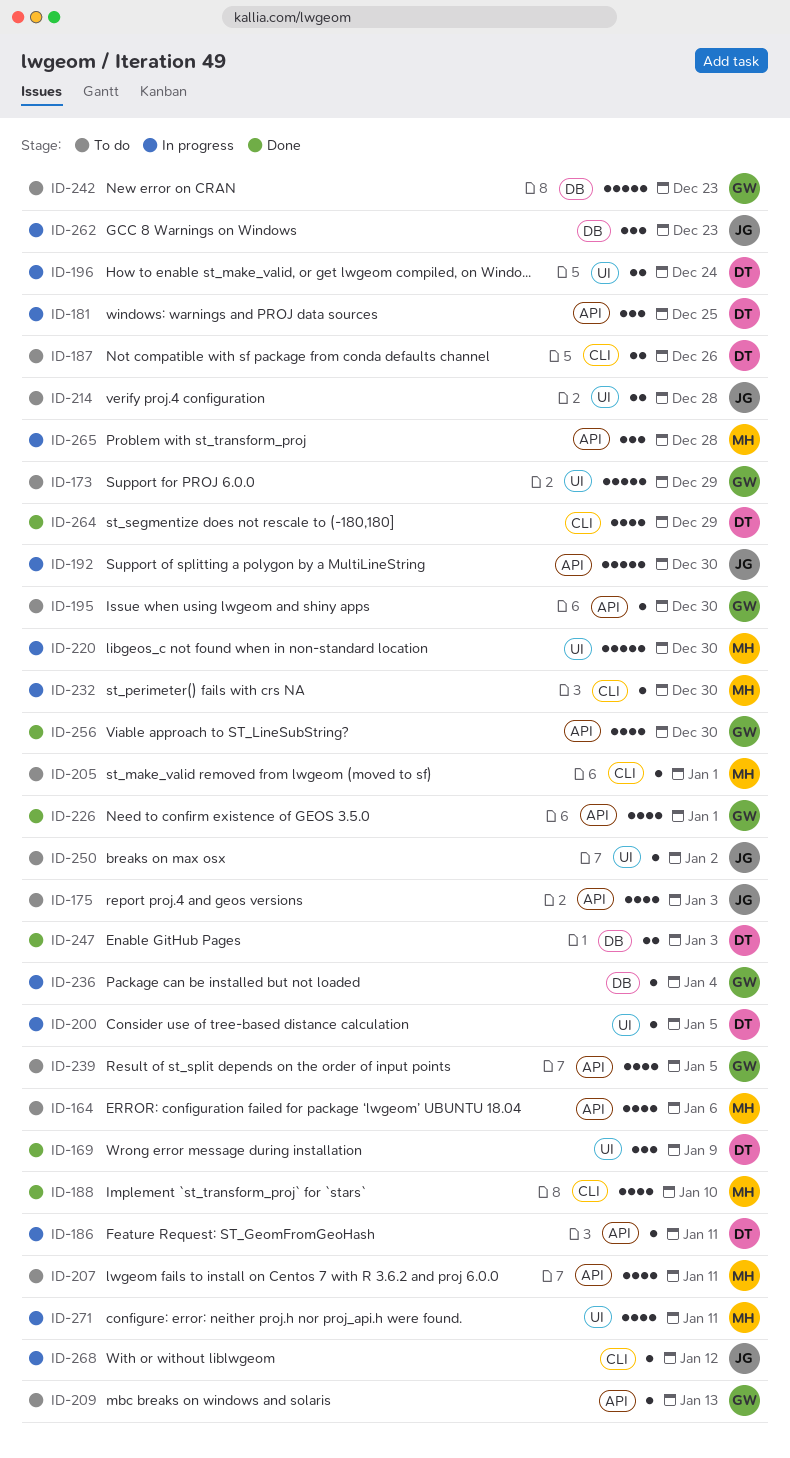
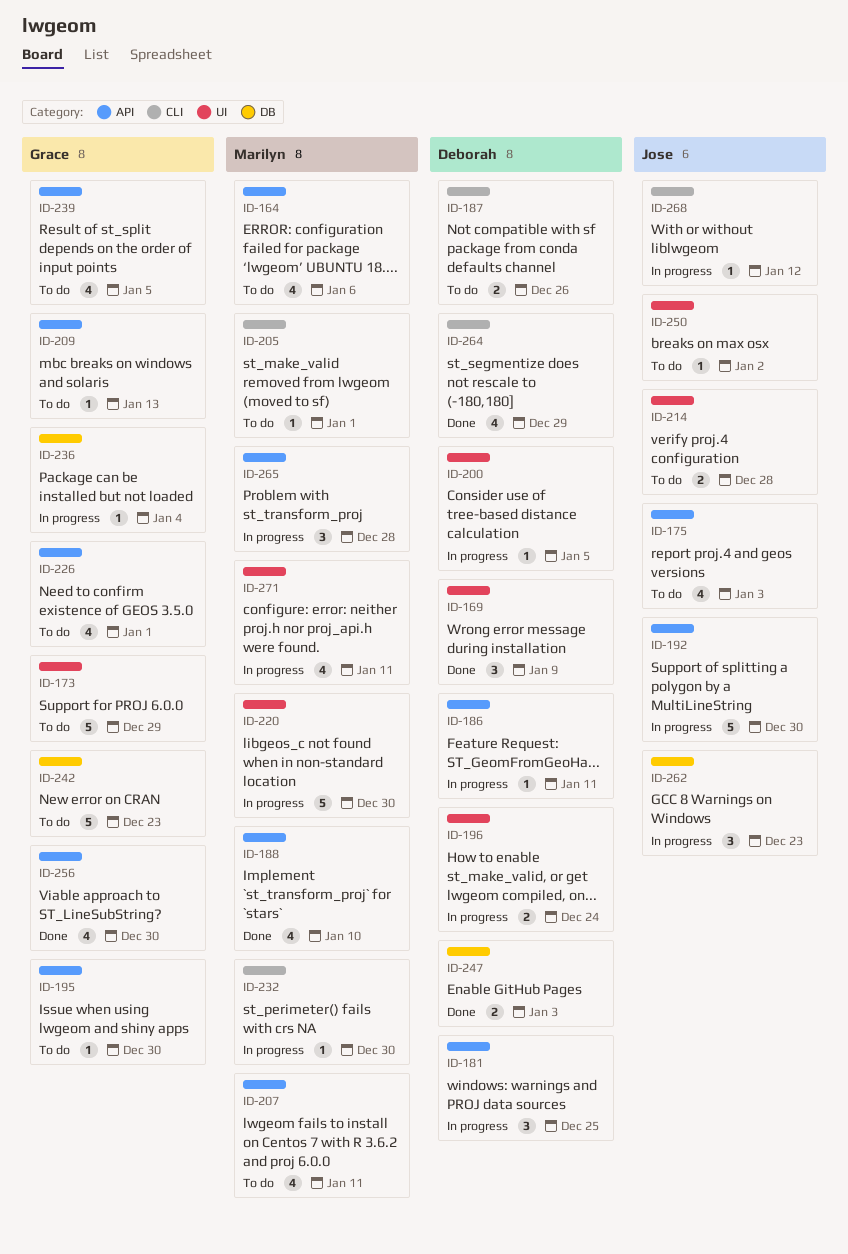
ID-188, label: CLI -> API
ID-226, status: Done -> To do

